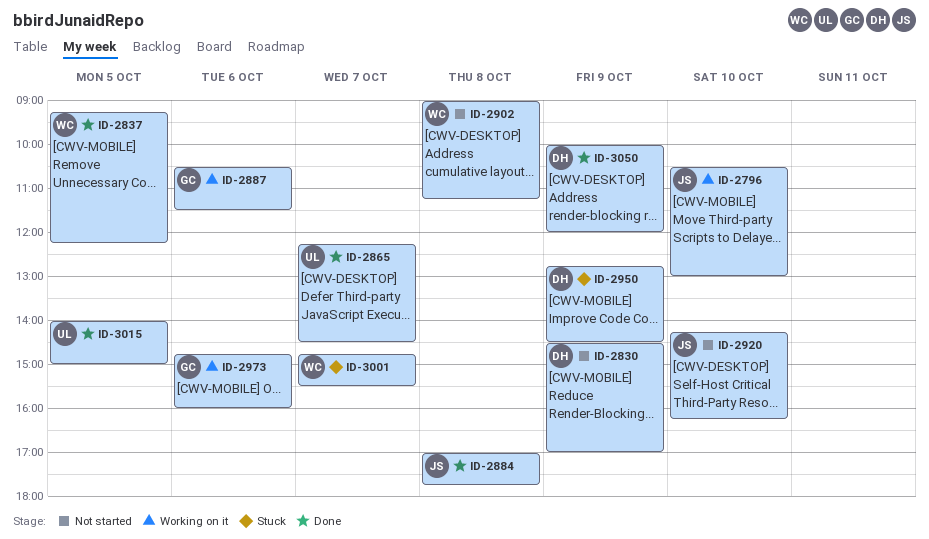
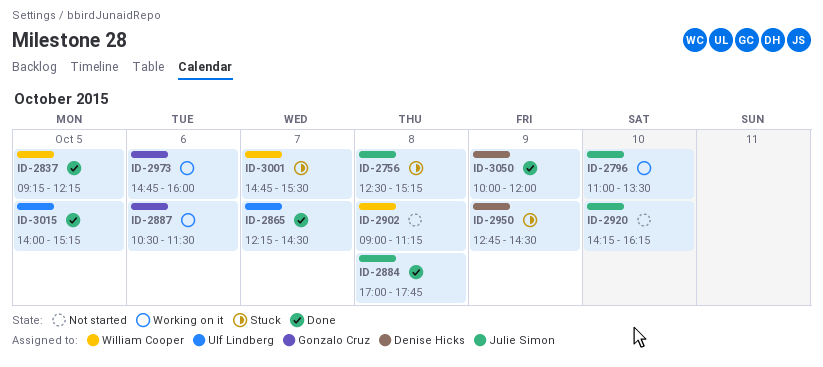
ID-2756: none -> present
ID-2796, begins: 10:30 -> 11:00
ID-2796, ends: 13:00 -> 13:30
ID-2830: present -> none
ID-3015, ends: 15:00 -> 15:15

